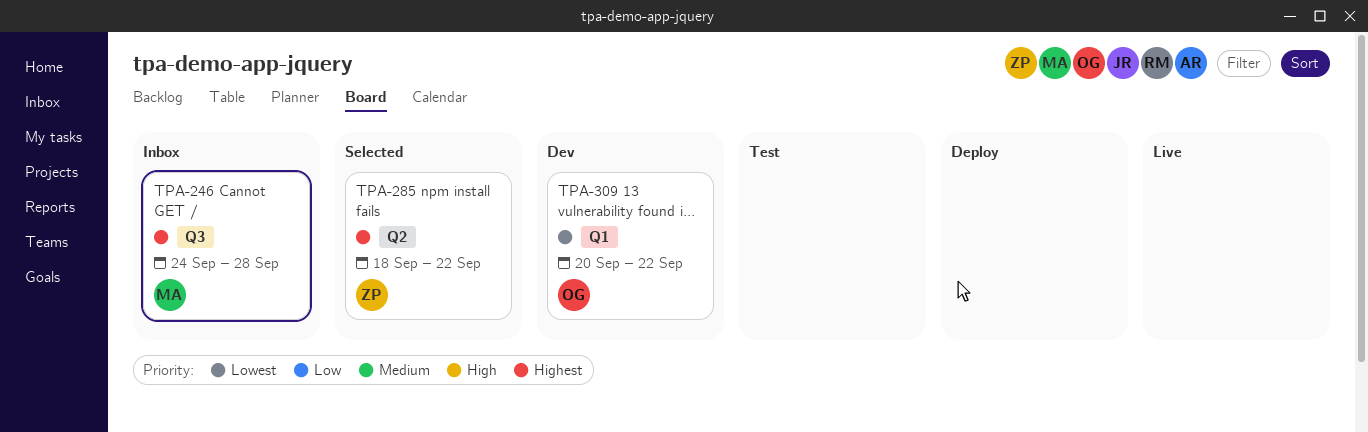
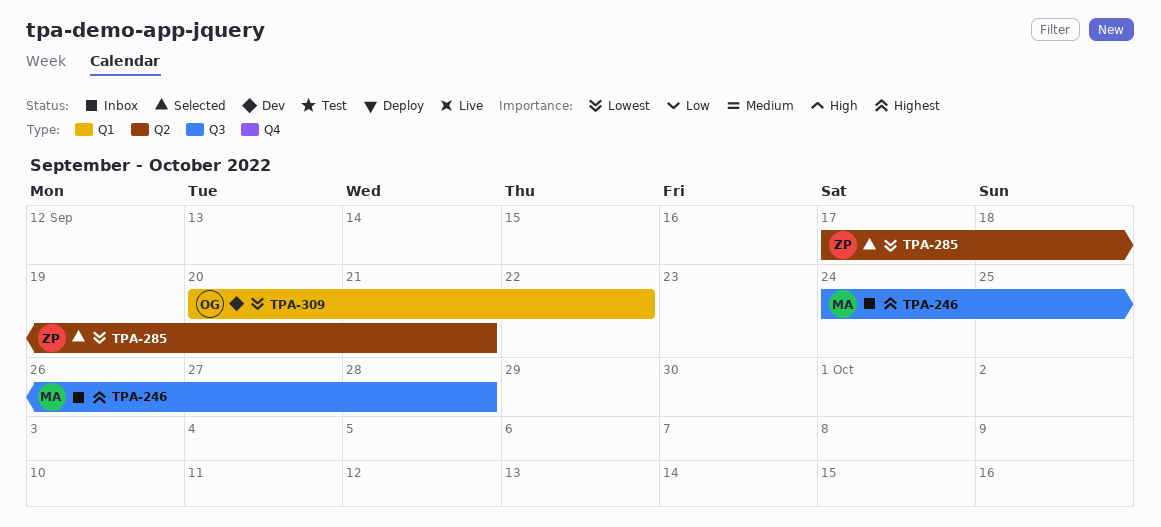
TPA-285, priority: Highest -> Lowest
TPA-285, start: Sep 18 -> Sep 17
TPA-285, due: Sep 22 -> Sep 21

